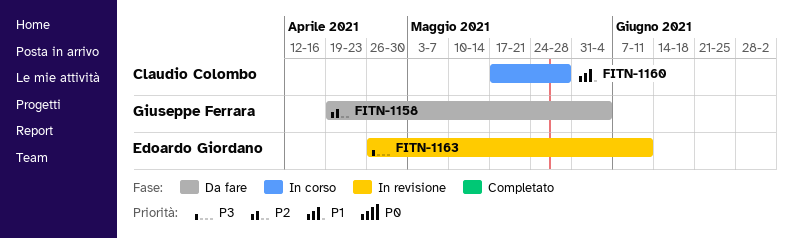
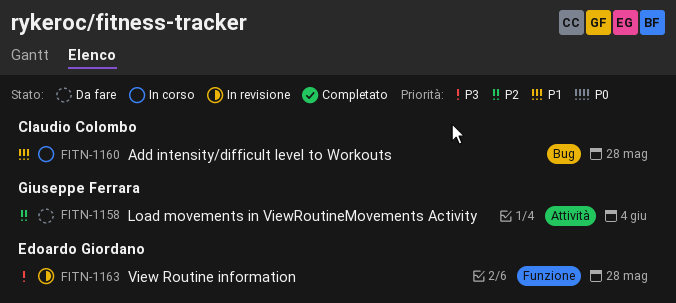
FITN-1163, due: Jun 11 -> May 28

